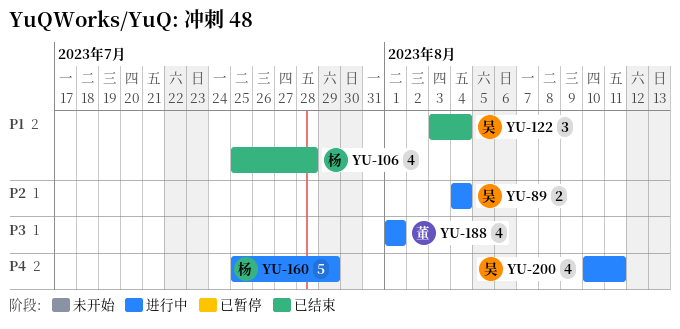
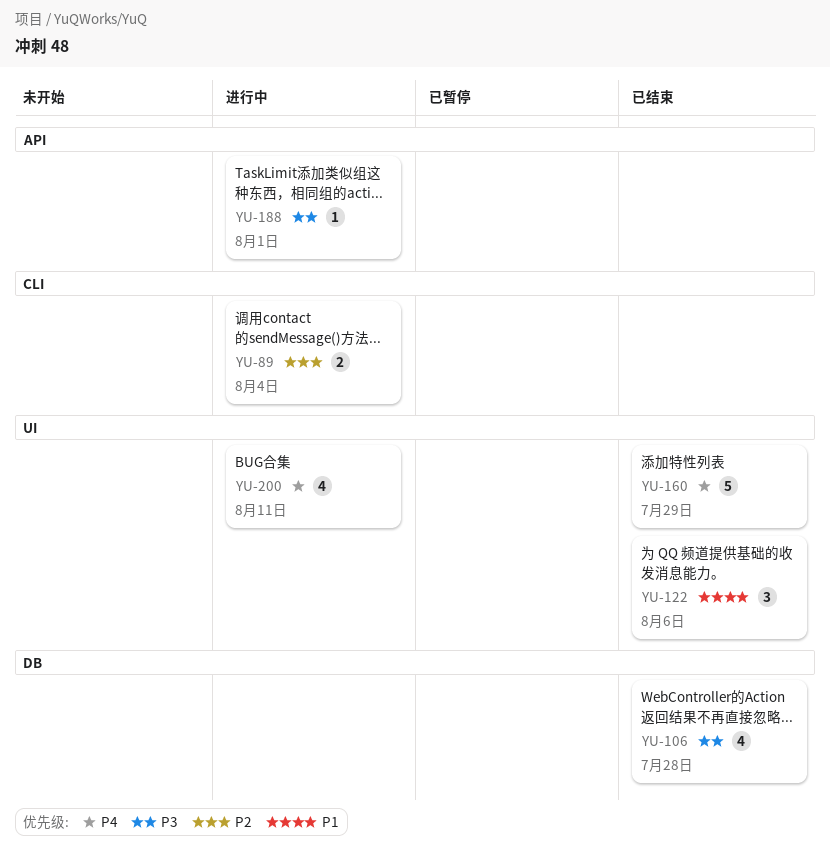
YU-106, priority: P1 -> P3
YU-122, due: Aug 4 -> Aug 6
YU-160, status: 进行中 -> 已结束
YU-188, estimate: 4 -> 1

